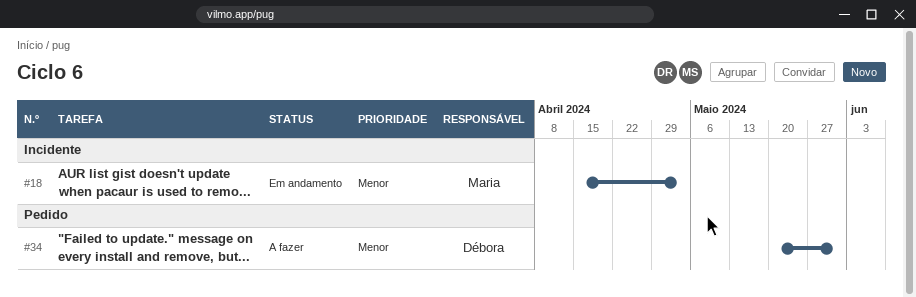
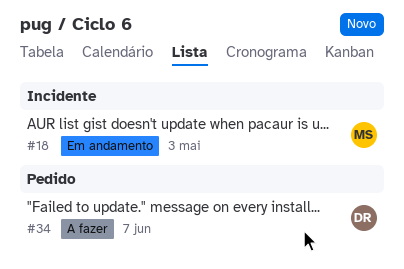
#34, due: May 31 -> Jun 7

